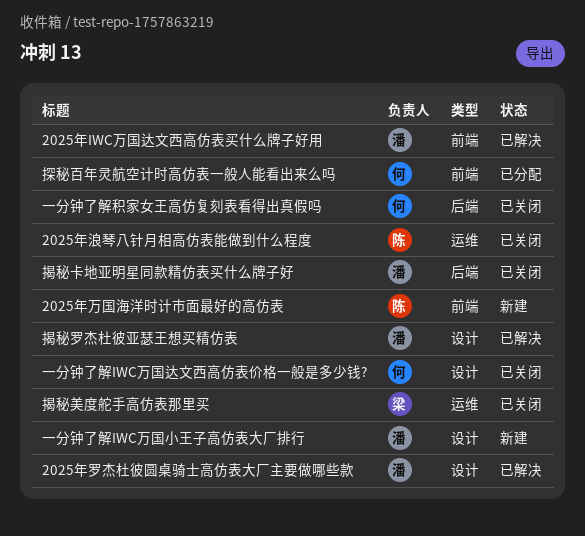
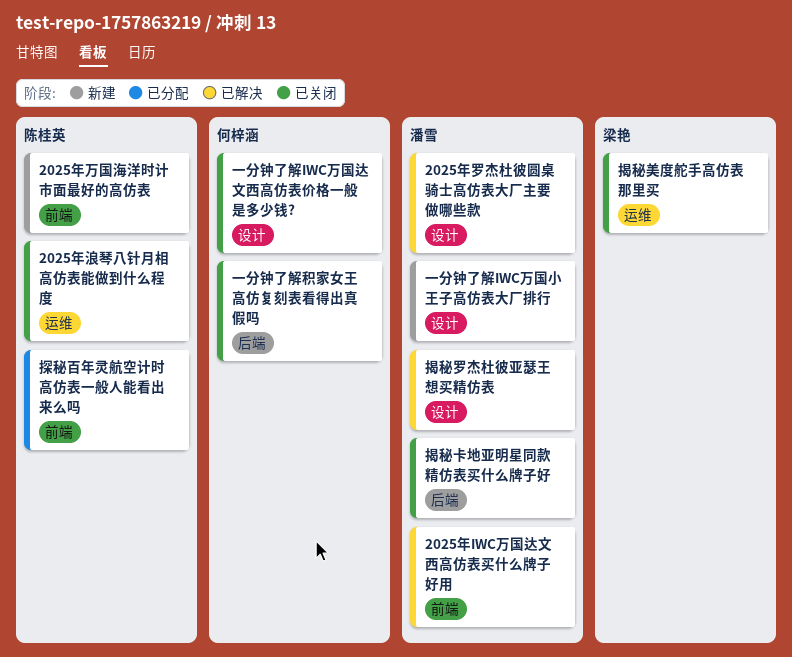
探秘百年灵航空计时高仿表一般人能看出来么吗, owner: 何梓涵 -> 陈桂英

